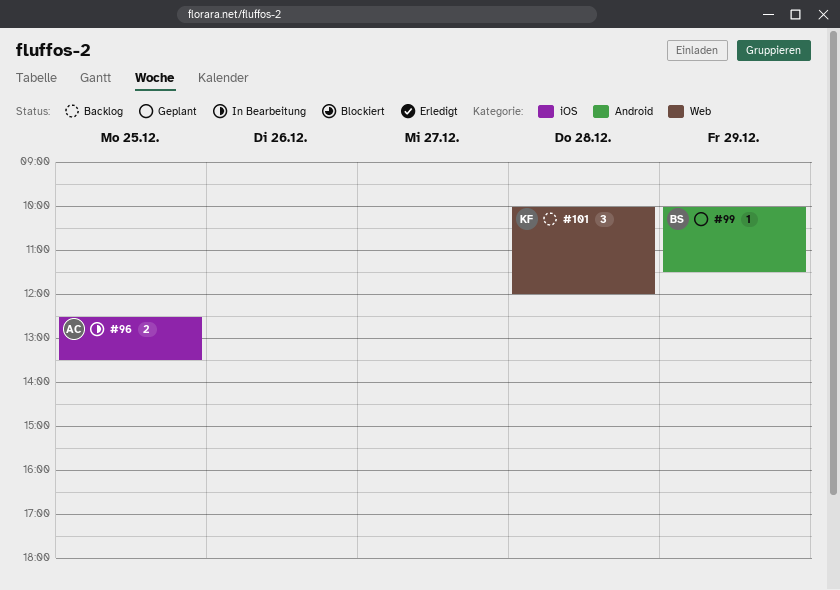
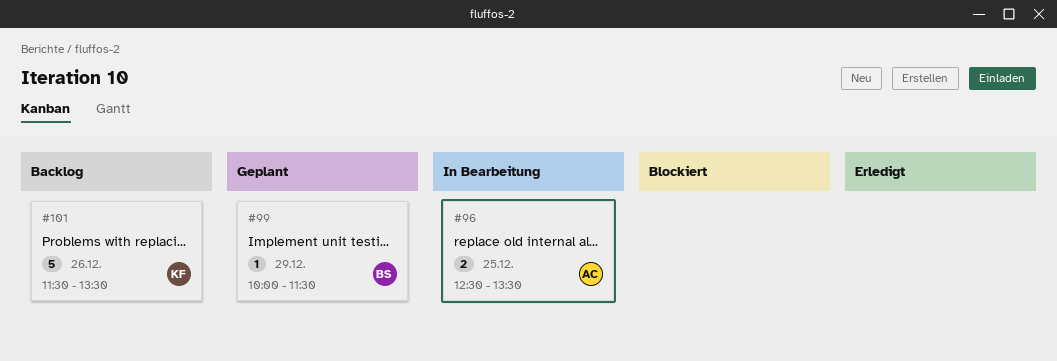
#101, estimate: 3 -> 5
#101, day: Dec 28 -> Dec 26
#101, begins: 10:00 -> 11:30
#101, ends: 12:00 -> 13:30

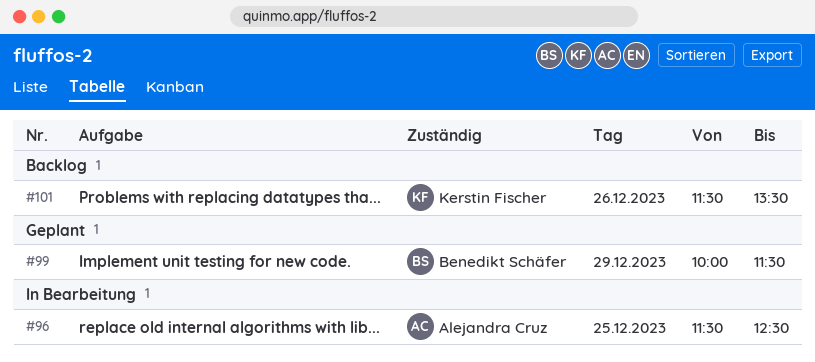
#96, begins: 12:30 -> 11:30
#96, ends: 13:30 -> 12:30

